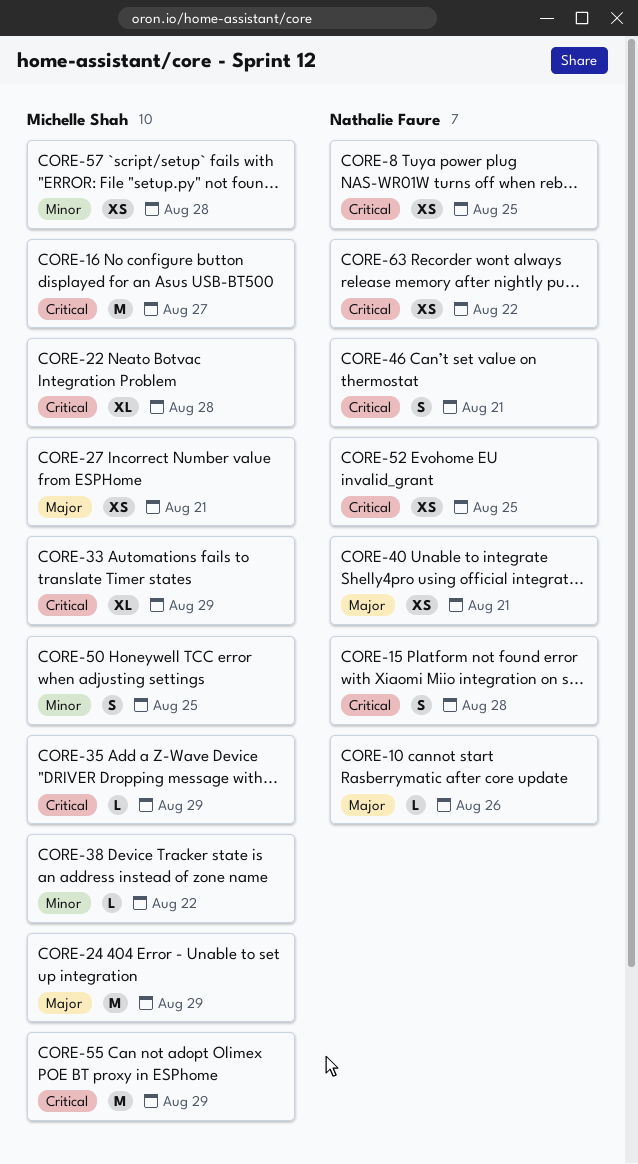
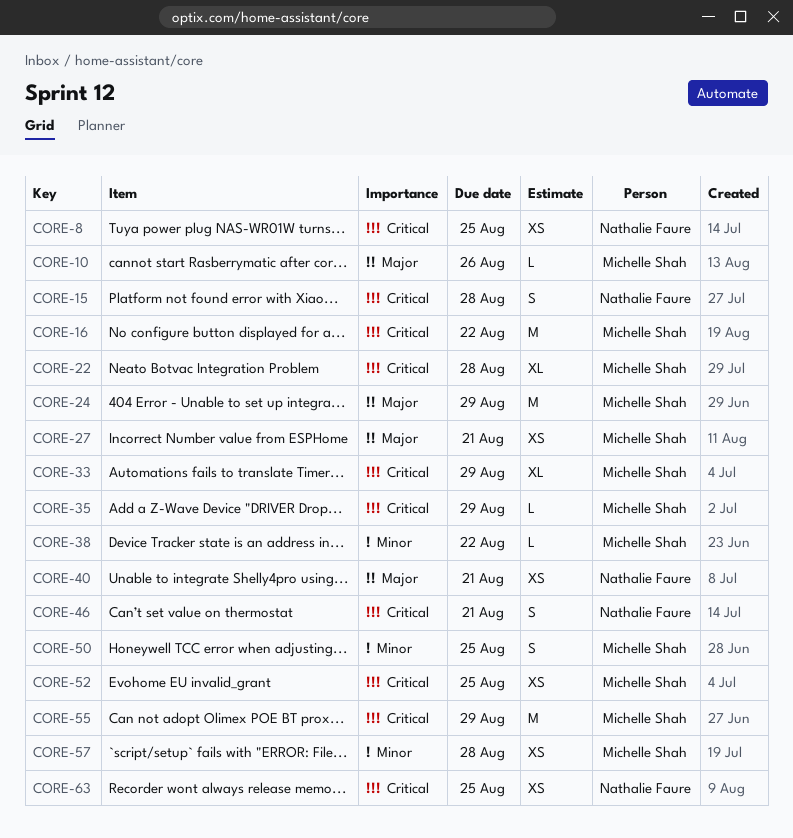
CORE-10, owner: Nathalie Faure -> Michelle Shah
CORE-16, due: Aug 27 -> Aug 22
CORE-52, owner: Nathalie Faure -> Michelle Shah
CORE-63, due: Aug 22 -> Aug 25

